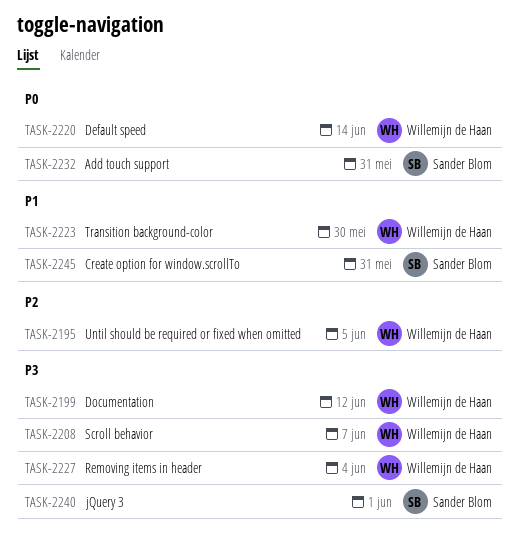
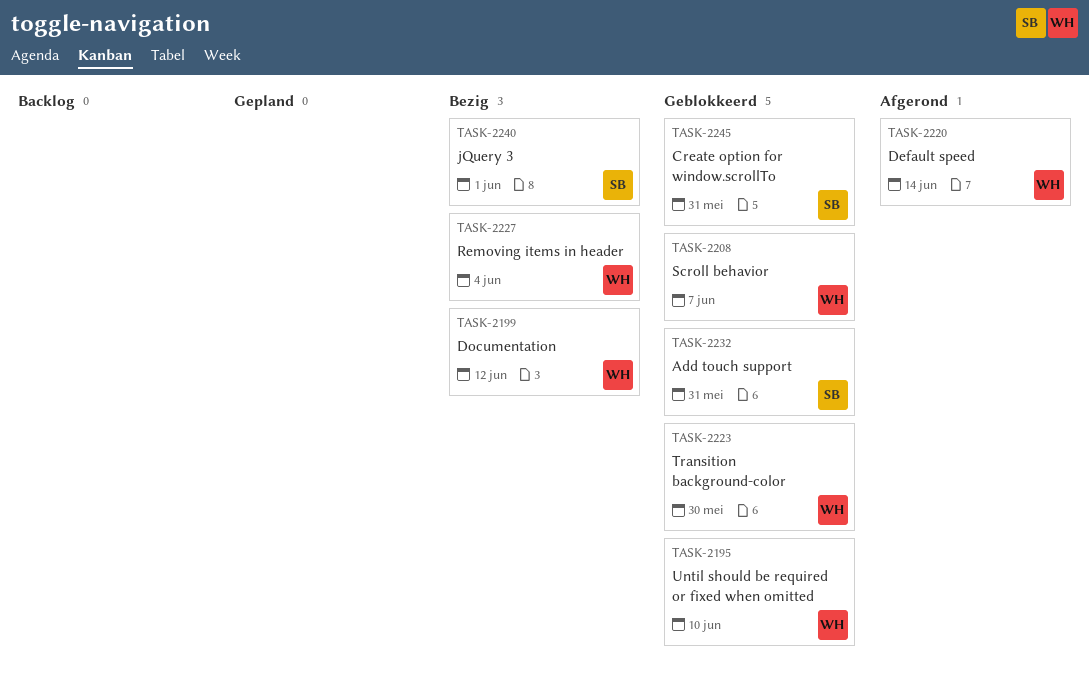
TASK-2195, due: Jun 5 -> Jun 10

